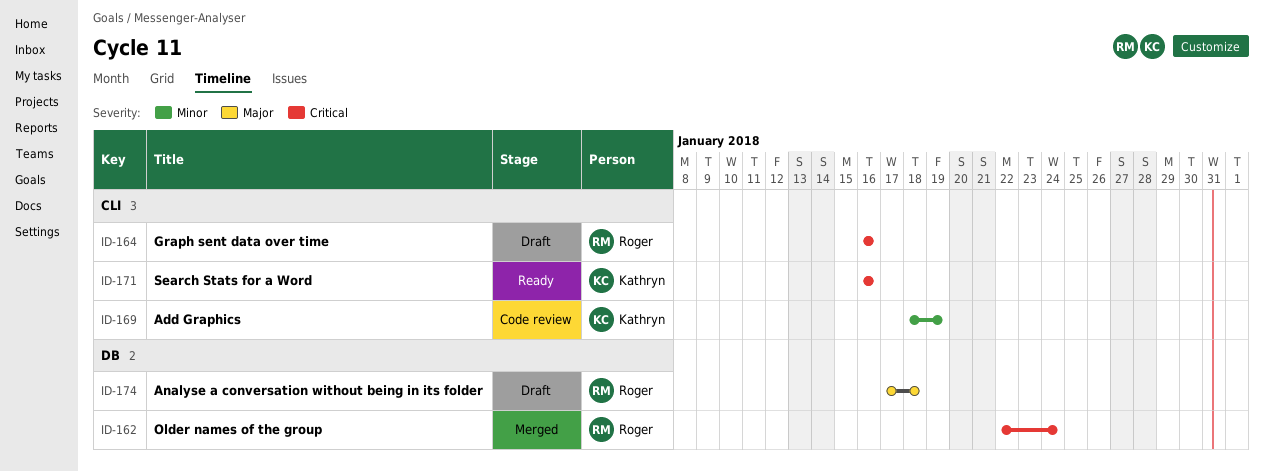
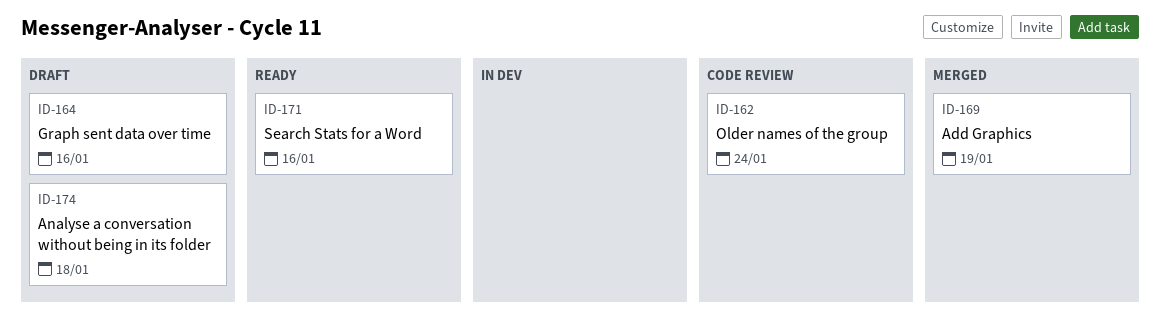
ID-162, status: Merged -> Code review
ID-169, status: Code review -> Merged

